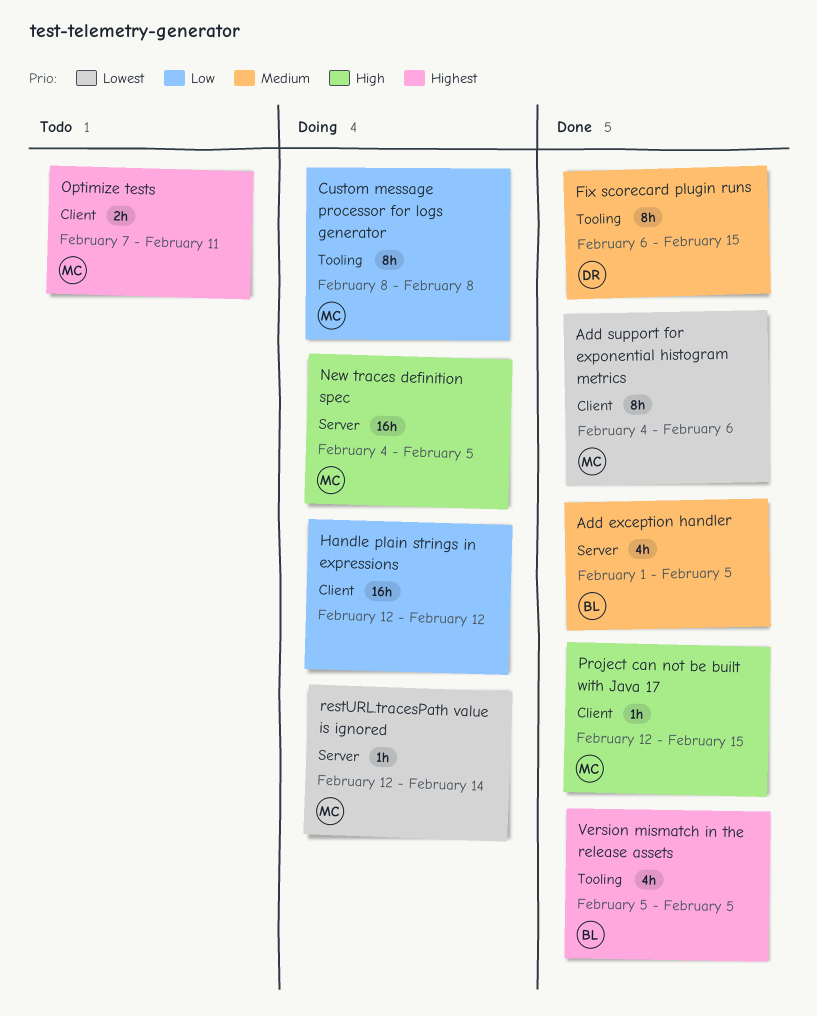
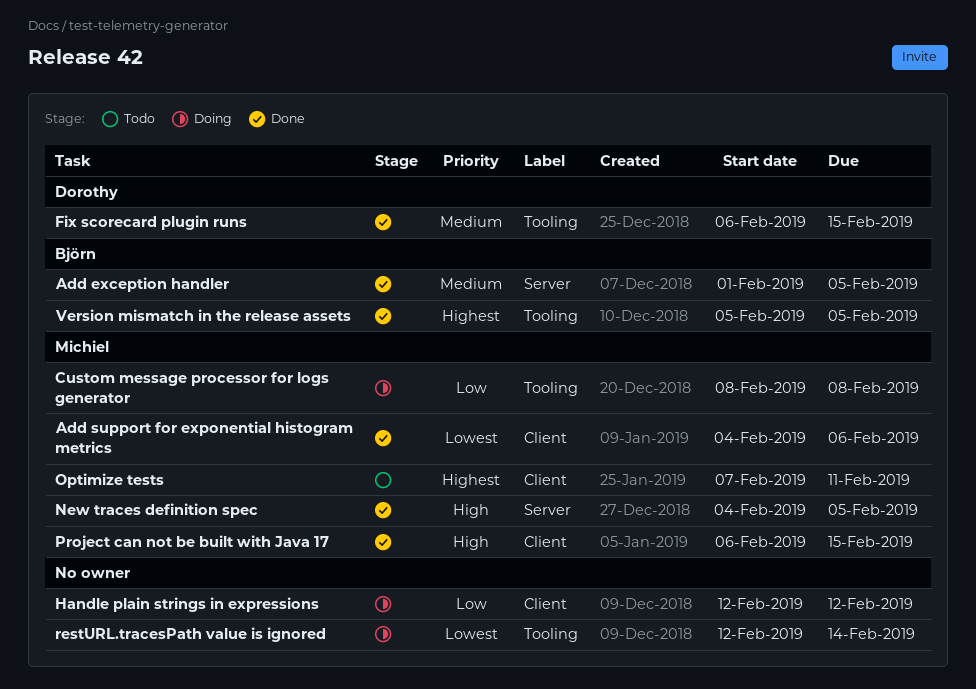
New traces definition spec, status: Doing -> Done
Project can not be built with Java 17, start: Feb 12 -> Feb 6
restURL.tracesPath value is ignored, owner: Michiel -> none
restURL.tracesPath value is ignored, label: Server -> Tooling

